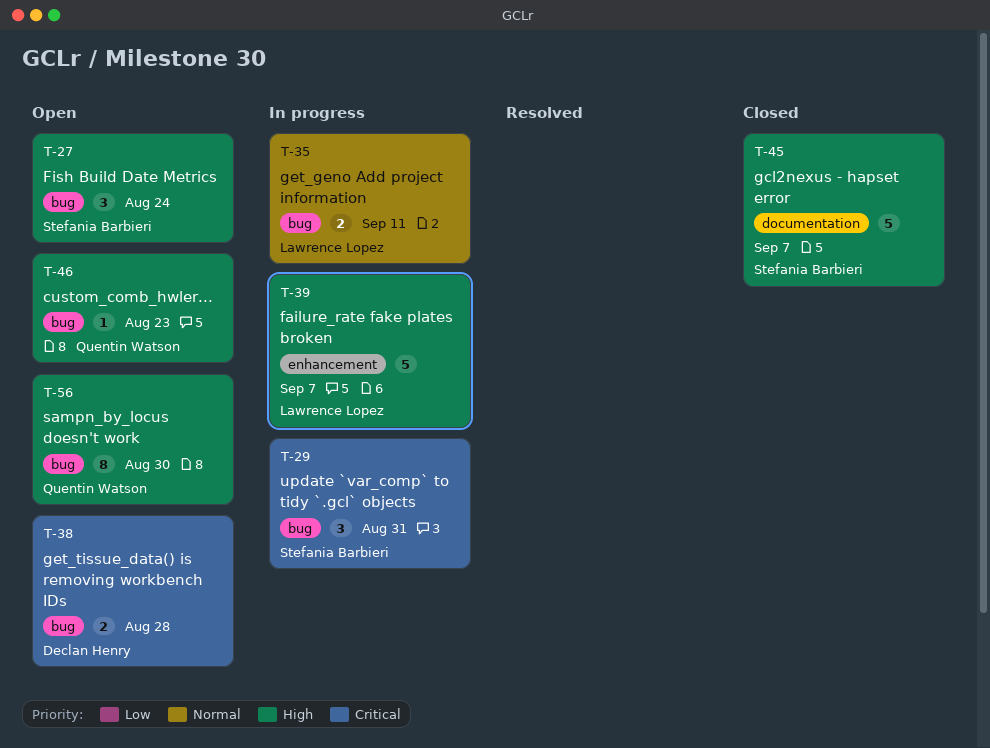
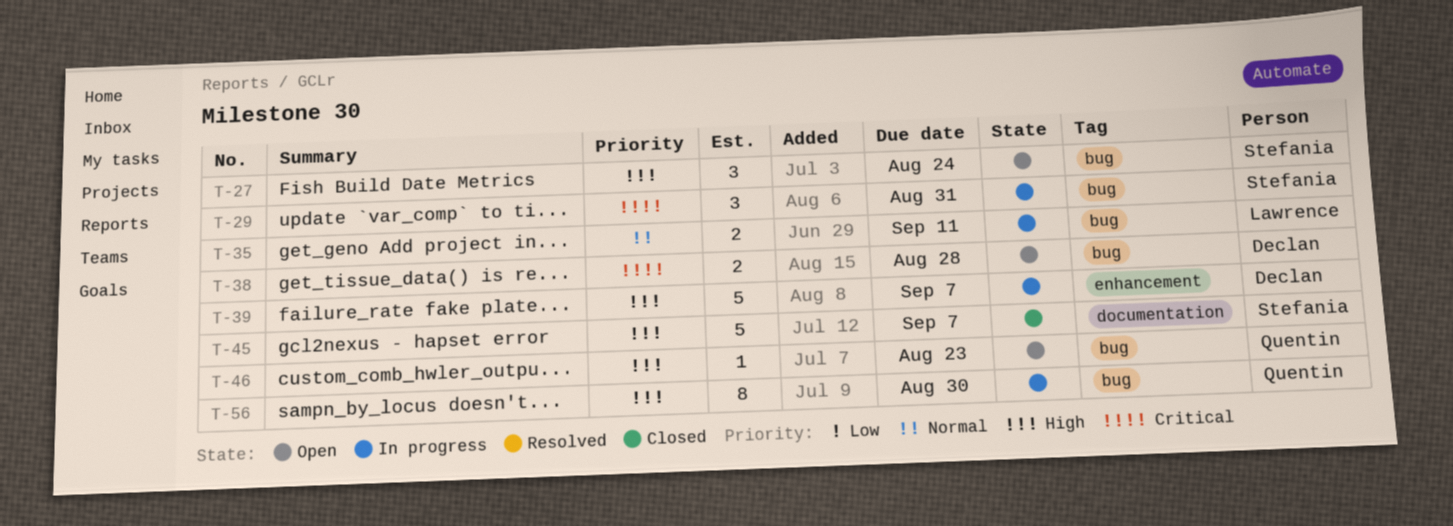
T-39, owner: Lawrence Lopez -> Declan Henry
T-56, status: Open -> In progress

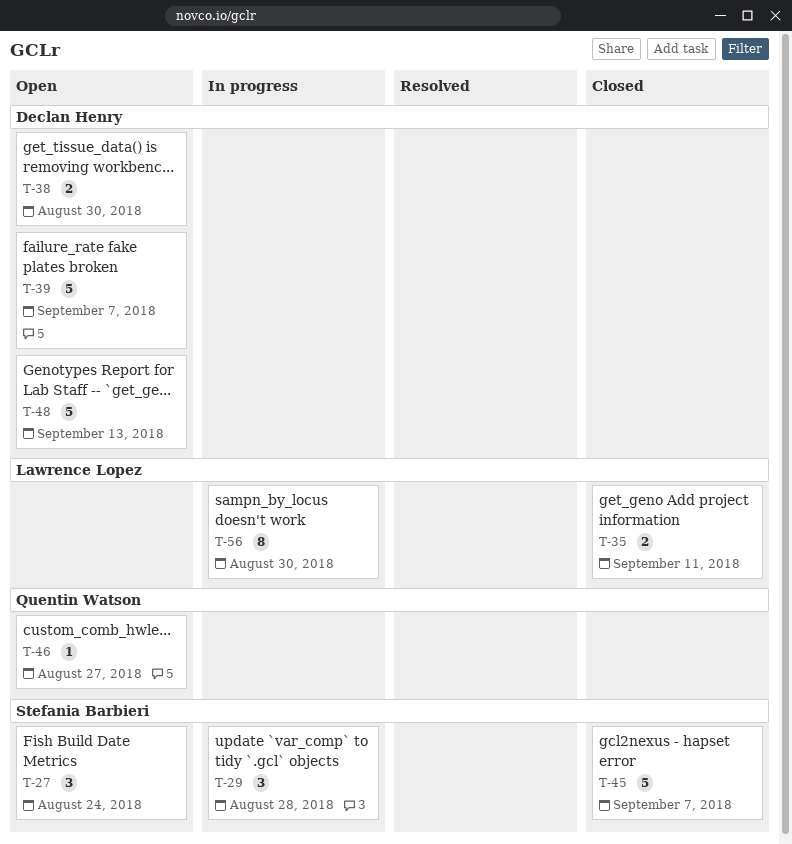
T-29, due: Aug 31 -> Aug 28
T-35, status: In progress -> Closed
T-38, due: Aug 28 -> Aug 30
T-39, status: In progress -> Open
T-46, due: Aug 23 -> Aug 27
T-48: none -> present
T-56, owner: Quentin Watson -> Lawrence Lopez

